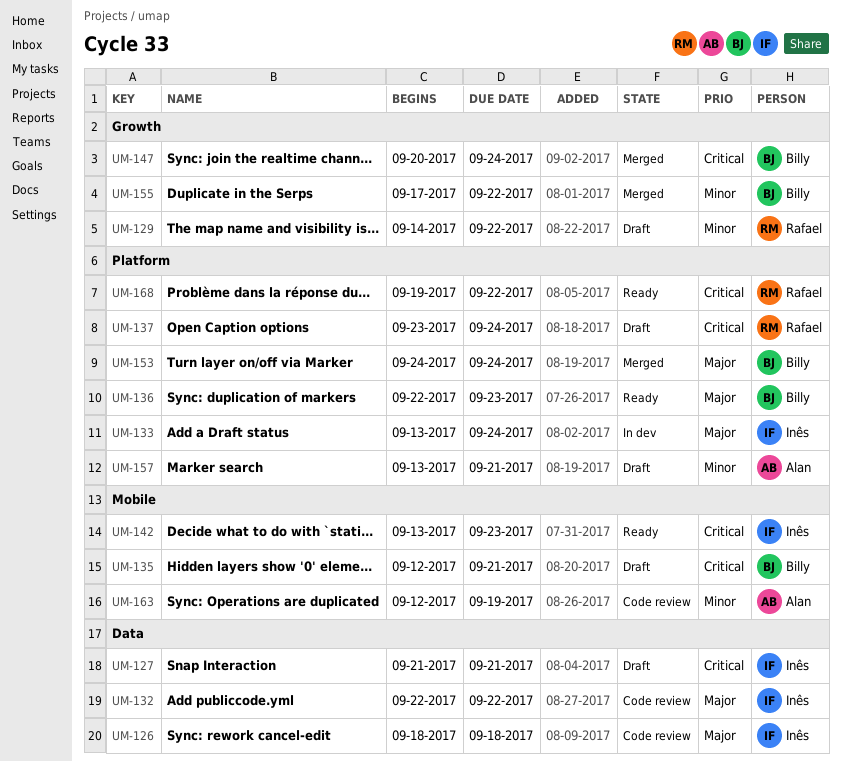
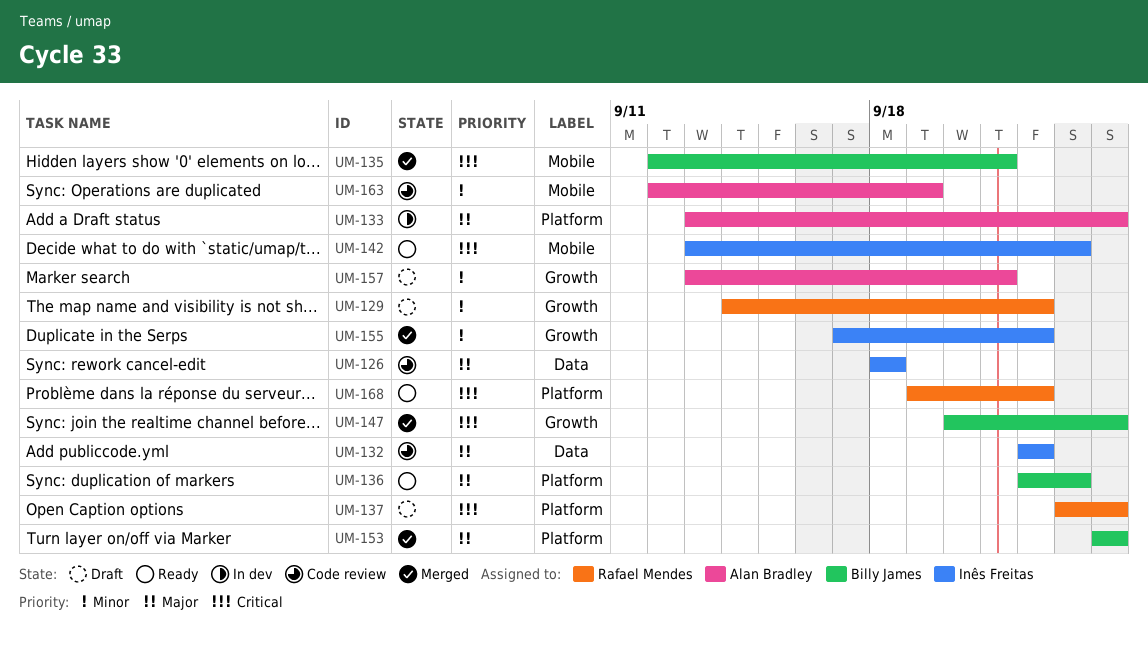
UM-127: present -> none
UM-133, owner: Inês Freitas -> Alan Bradley
UM-135, status: Draft -> Merged
UM-155, owner: Billy James -> Inês Freitas
UM-157, label: Platform -> Growth

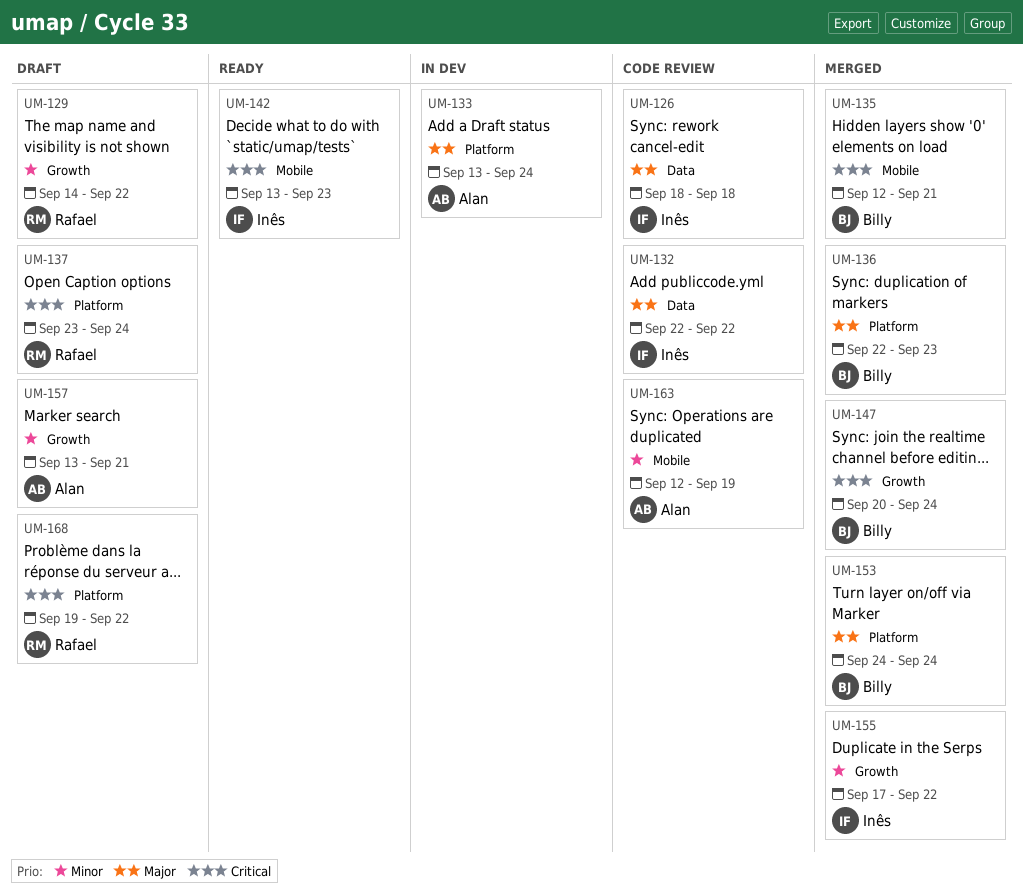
UM-136, status: Ready -> Merged
UM-168, status: Ready -> Draft

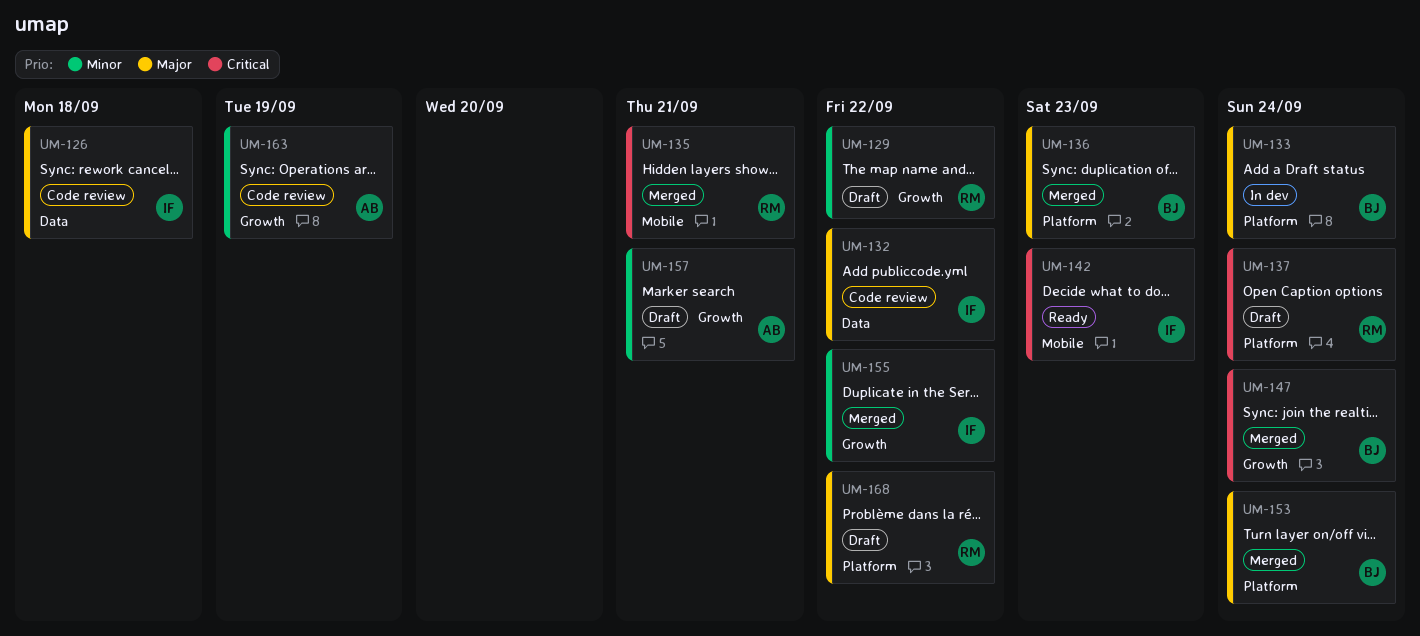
UM-133, owner: Alan -> Billy
UM-135, owner: Billy -> Rafael
UM-163, label: Mobile -> Growth
UM-168, priority: Critical -> Major

